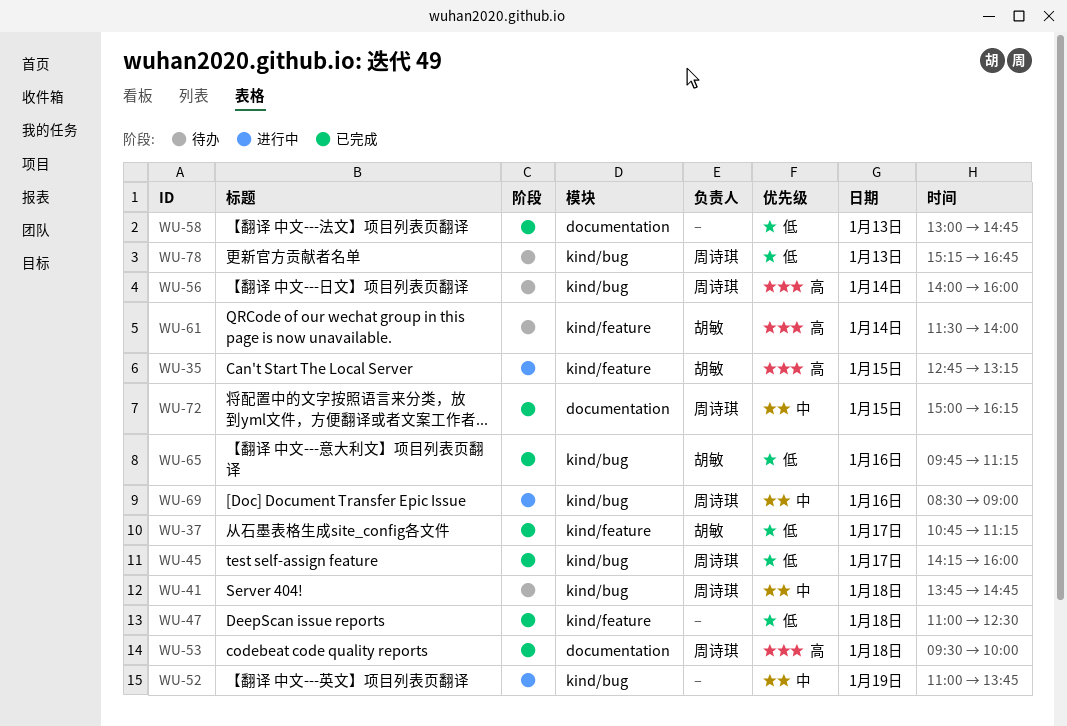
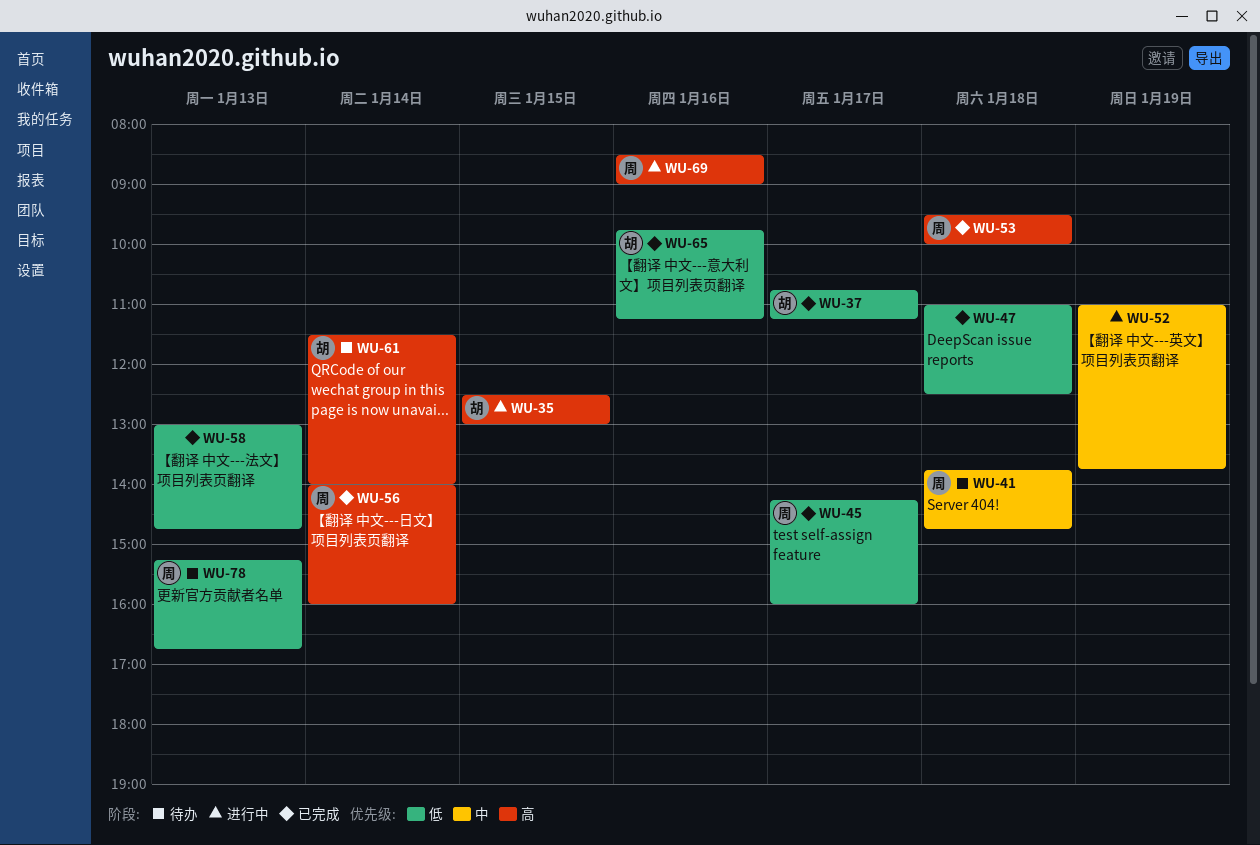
WU-35, begins: 12:45 -> 12:30
WU-35, ends: 13:15 -> 13:00
WU-56, status: 待办 -> 已完成
WU-69, priority: 中 -> 高
WU-72: present -> none

